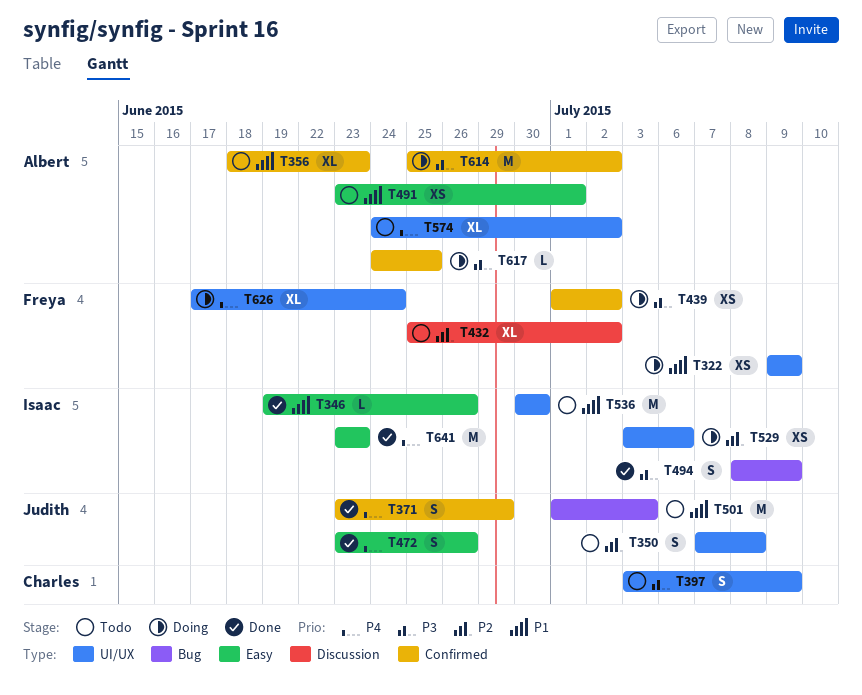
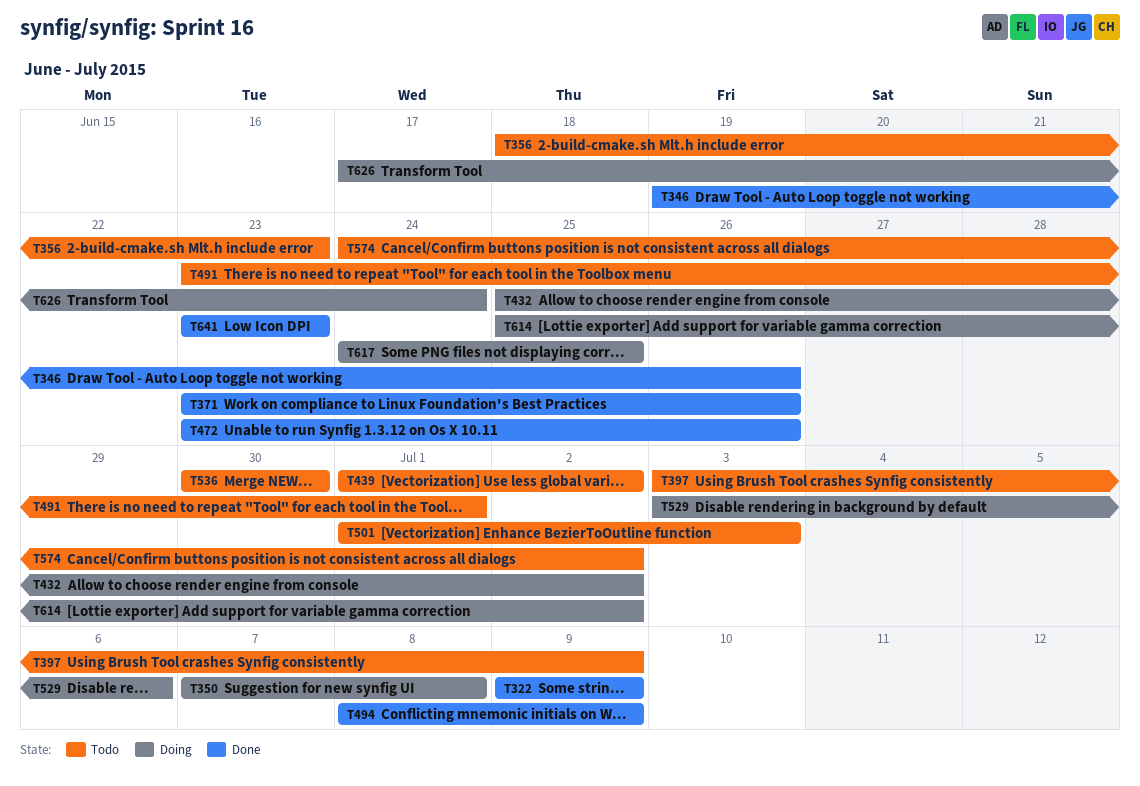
T322, status: Doing -> Done
T350, status: Todo -> Doing
T371, due: Jun 29 -> Jun 26
T432, status: Todo -> Doing
T439, status: Doing -> Todo

